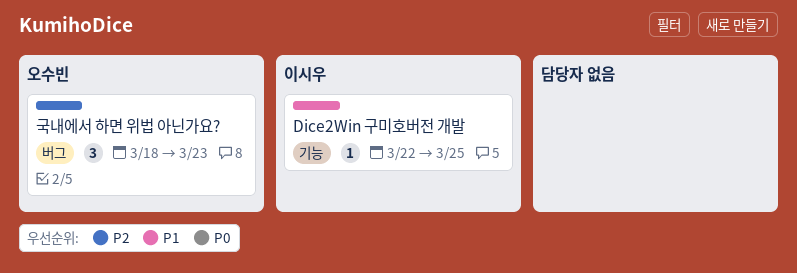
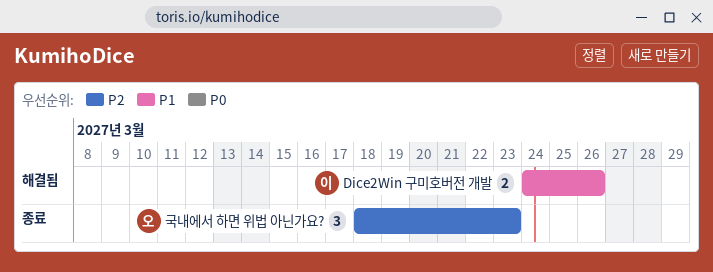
Dice2Win 구미호버전 개발, estimate: 1 -> 2
Dice2Win 구미호버전 개발, start: Mar 22 -> Mar 24
Dice2Win 구미호버전 개발, due: Mar 25 -> Mar 26

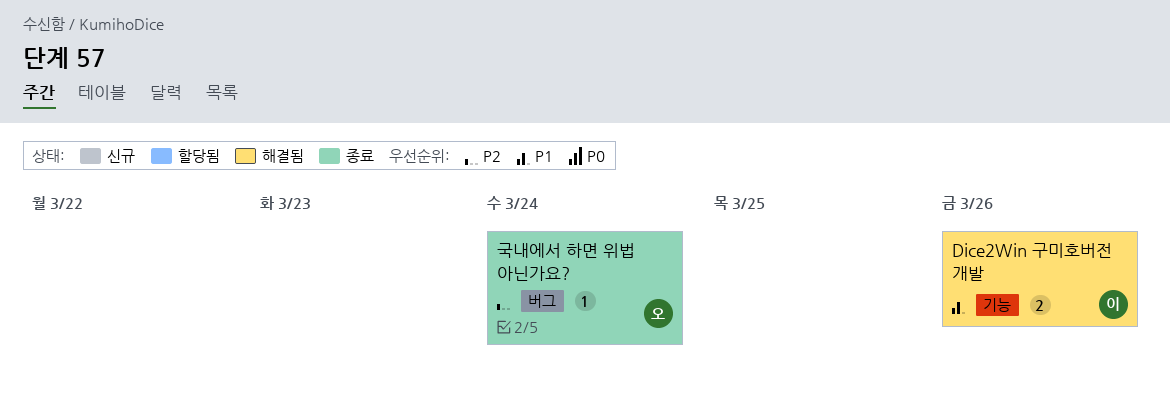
국내에서 하면 위법 아닌가요?, estimate: 3 -> 1
국내에서 하면 위법 아닌가요?, due: Mar 23 -> Mar 24

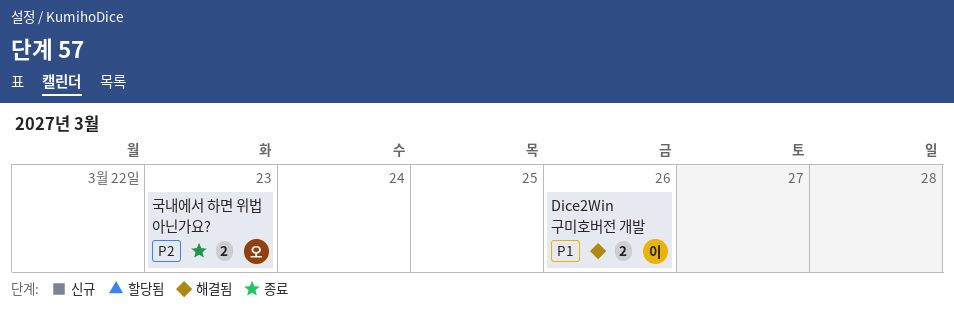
국내에서 하면 위법 아닌가요?, estimate: 1 -> 2
국내에서 하면 위법 아닌가요?, due: Mar 24 -> Mar 23

